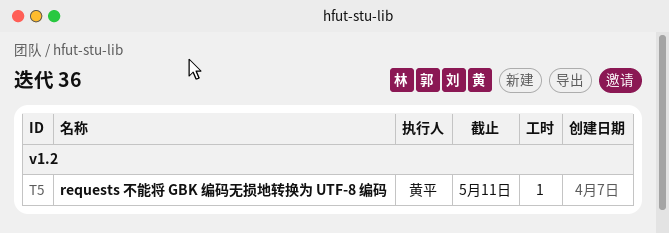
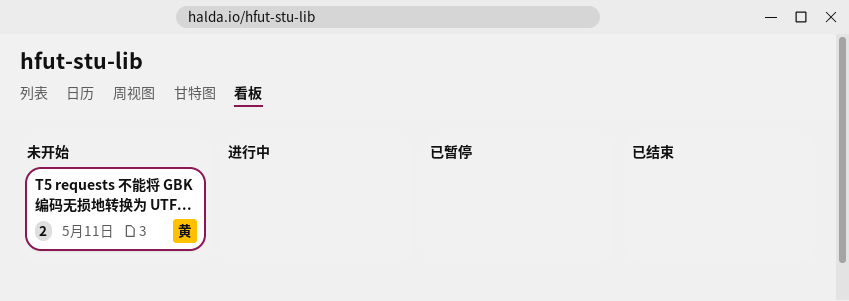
T5, estimate: 1 -> 2

